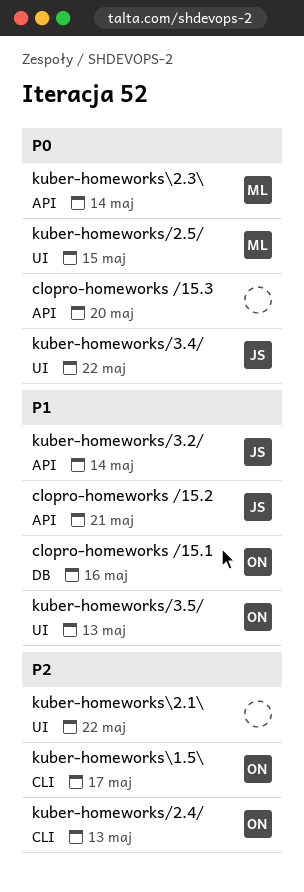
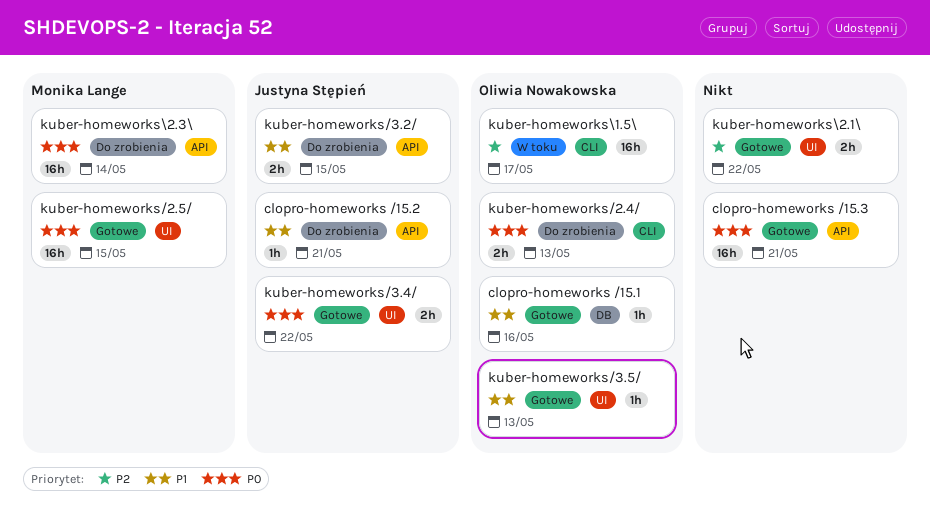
clopro-homeworks /15.3, due: May 20 -> May 21
kuber-homeworks/2.4/, priority: P2 -> P0
kuber-homeworks/3.2/, due: May 14 -> May 15

